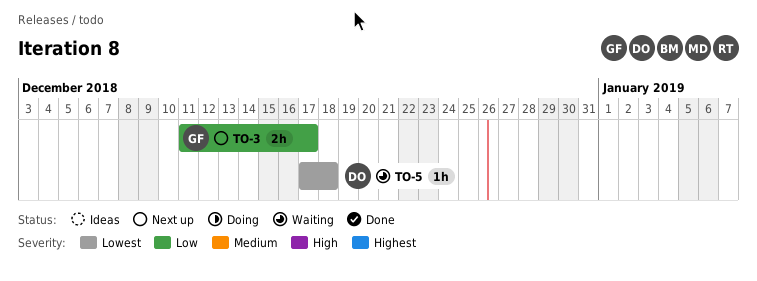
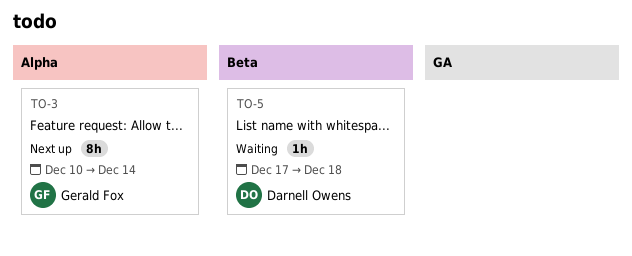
TO-3, estimate: 2h -> 8h
TO-3, start: Dec 11 -> Dec 10
TO-3, due: Dec 17 -> Dec 14

